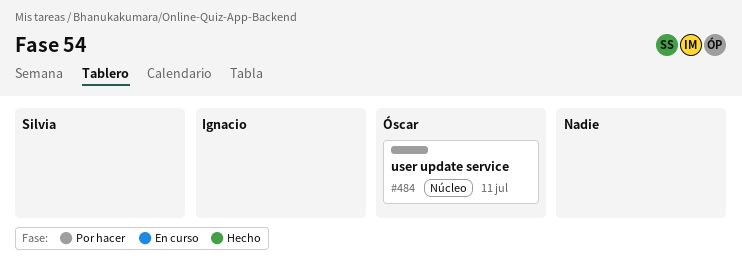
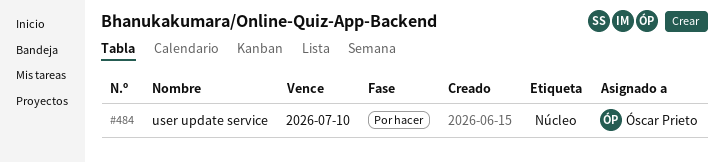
#484, due: Jul 11 -> Jul 10

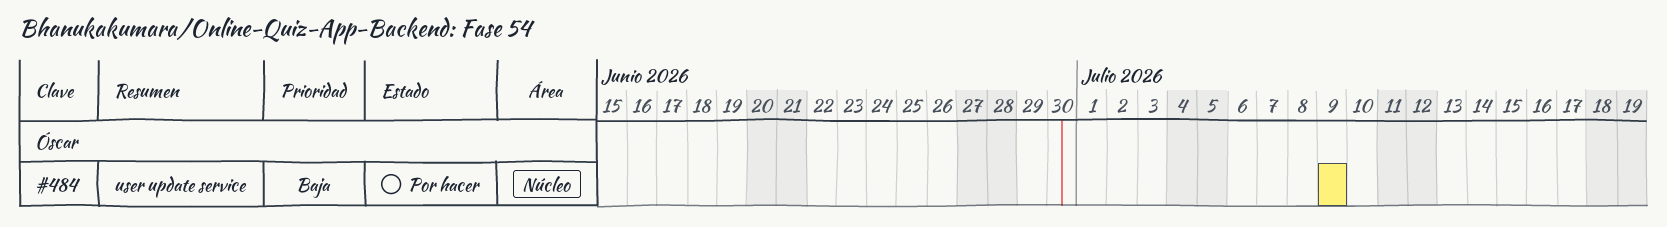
#484, due: Jul 10 -> Jul 9

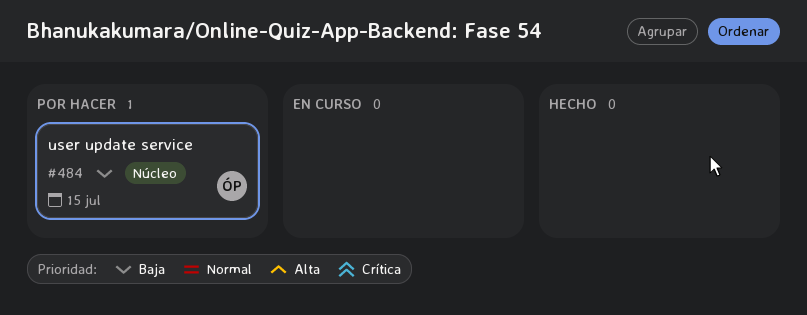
#484, due: Jul 9 -> Jul 15

